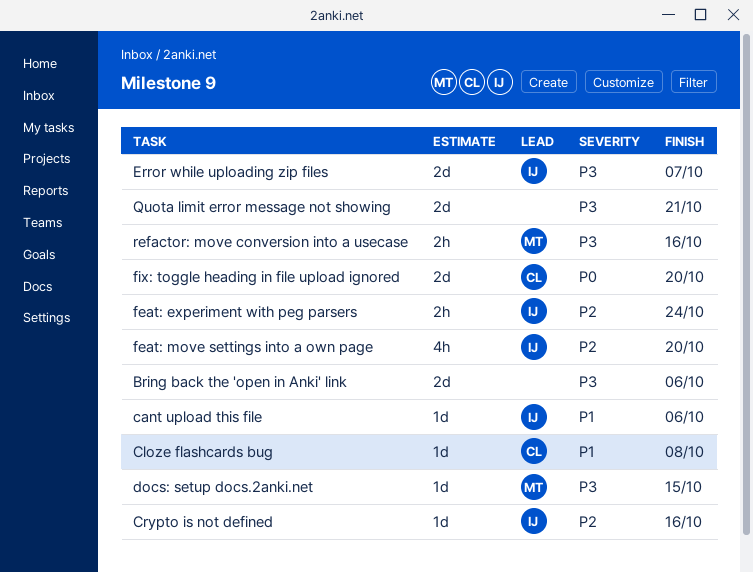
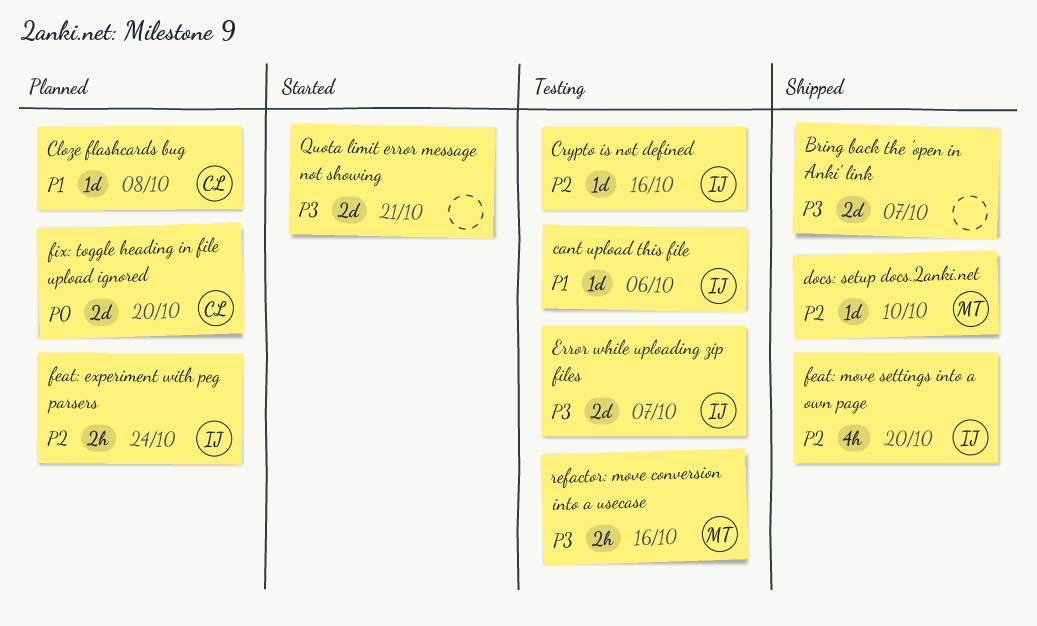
Bring back the 'open in Anki' link, due: Oct 6 -> Oct 7
docs: setup docs.2anki.net, priority: P3 -> P2
docs: setup docs.2anki.net, due: Oct 15 -> Oct 10

